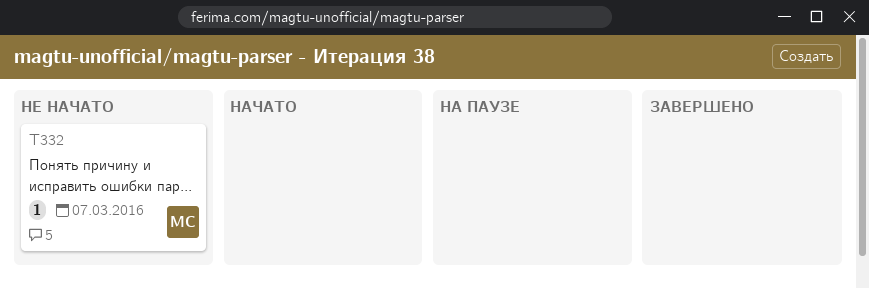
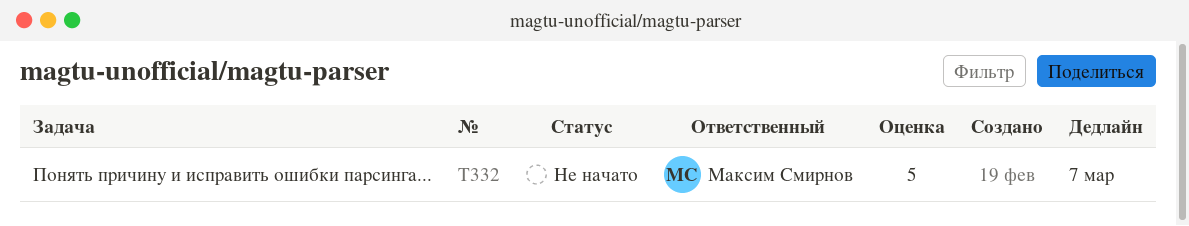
T332, estimate: 1 -> 5

